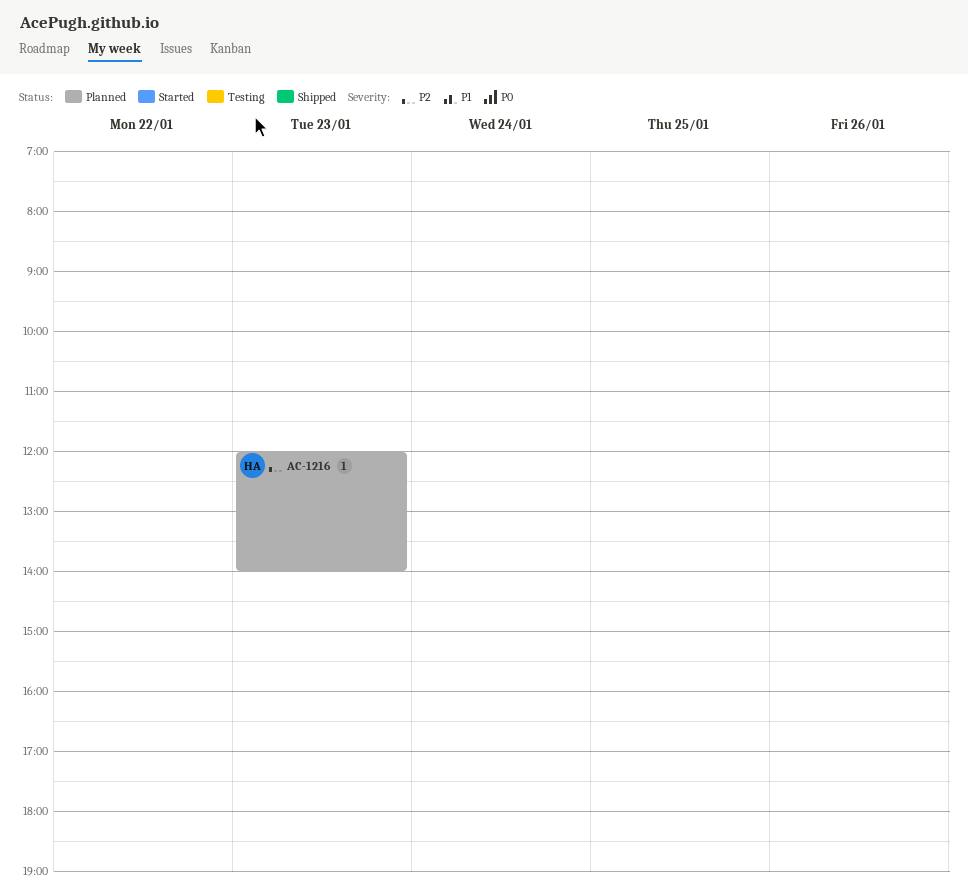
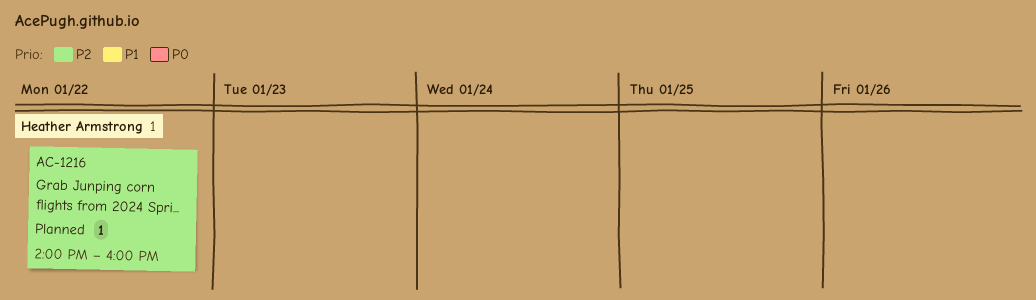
AC-1216, day: Jan 23 -> Jan 22
AC-1216, begins: 12:00 -> 14:00
AC-1216, ends: 14:00 -> 16:00

